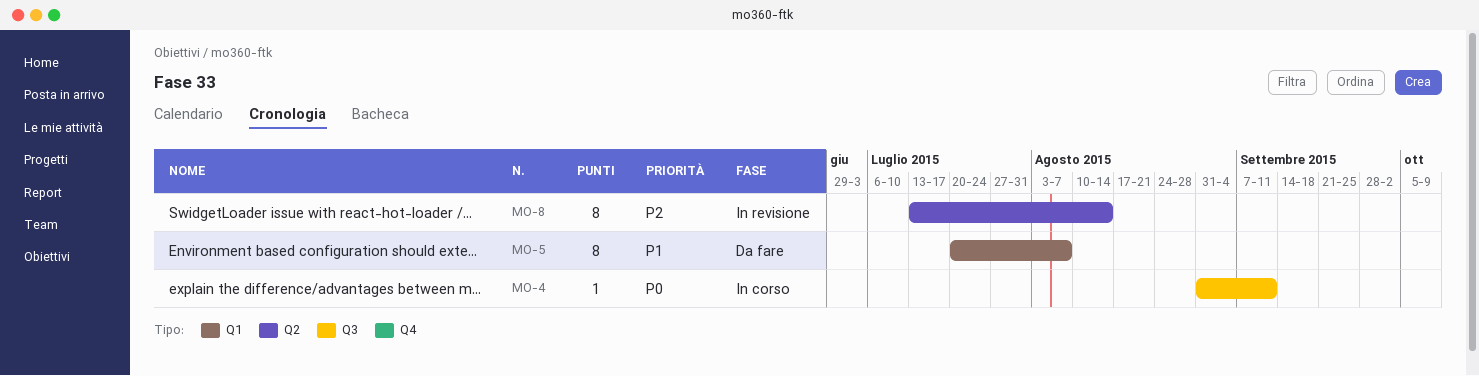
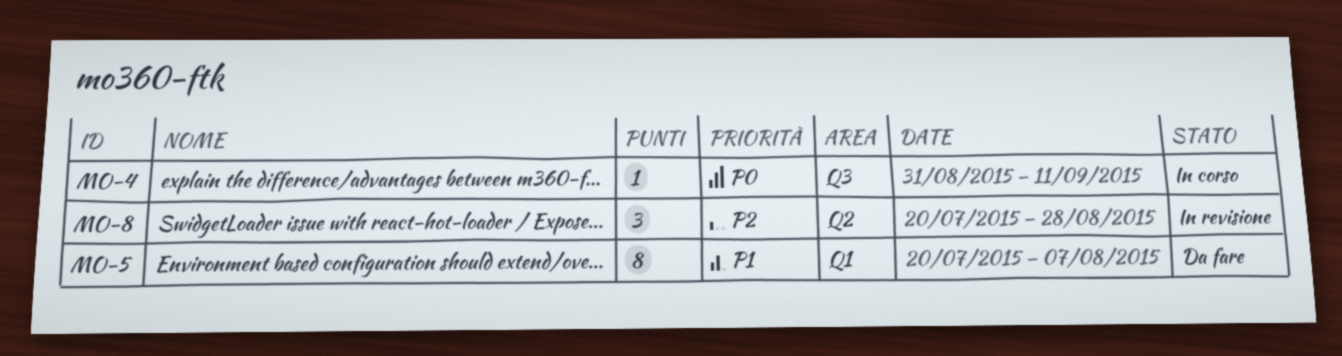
MO-8, estimate: 8 -> 3
MO-8, start: Jul 13 -> Jul 20
MO-8, due: Aug 14 -> Aug 28

